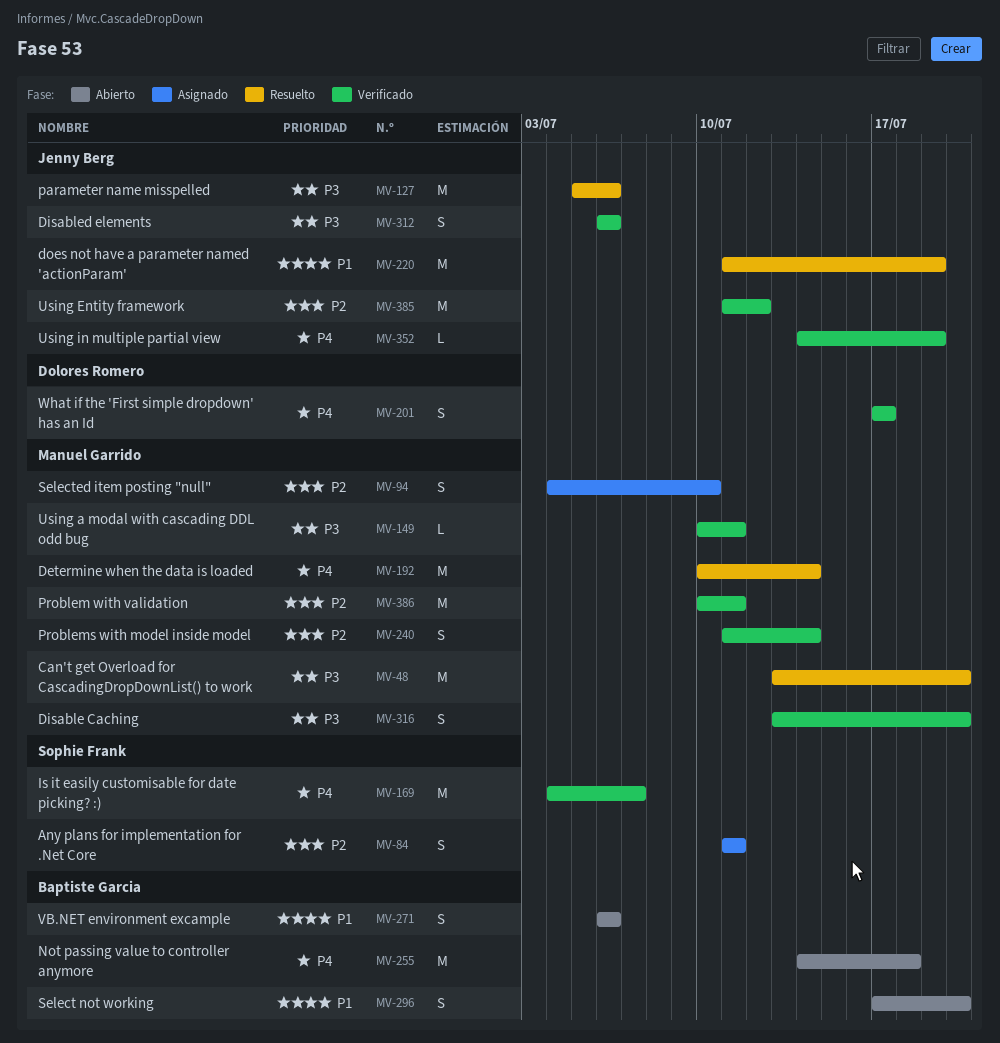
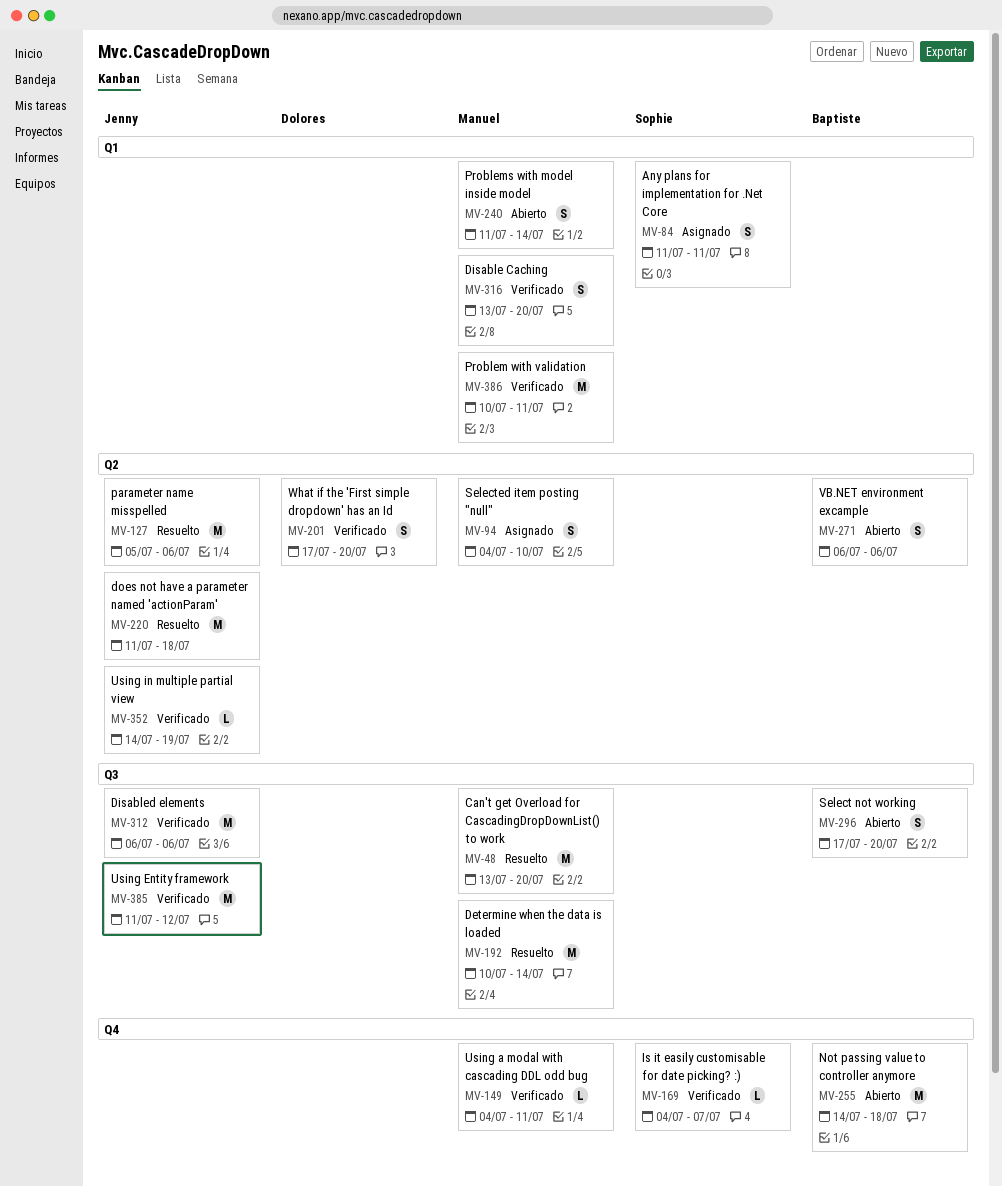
MV-149, start: Jul 10 -> Jul 4
MV-169, estimate: M -> L
MV-201, due: Jul 17 -> Jul 20
MV-220, due: Jul 19 -> Jul 18
MV-240, status: Verificado -> Abierto
MV-312, estimate: S -> M

